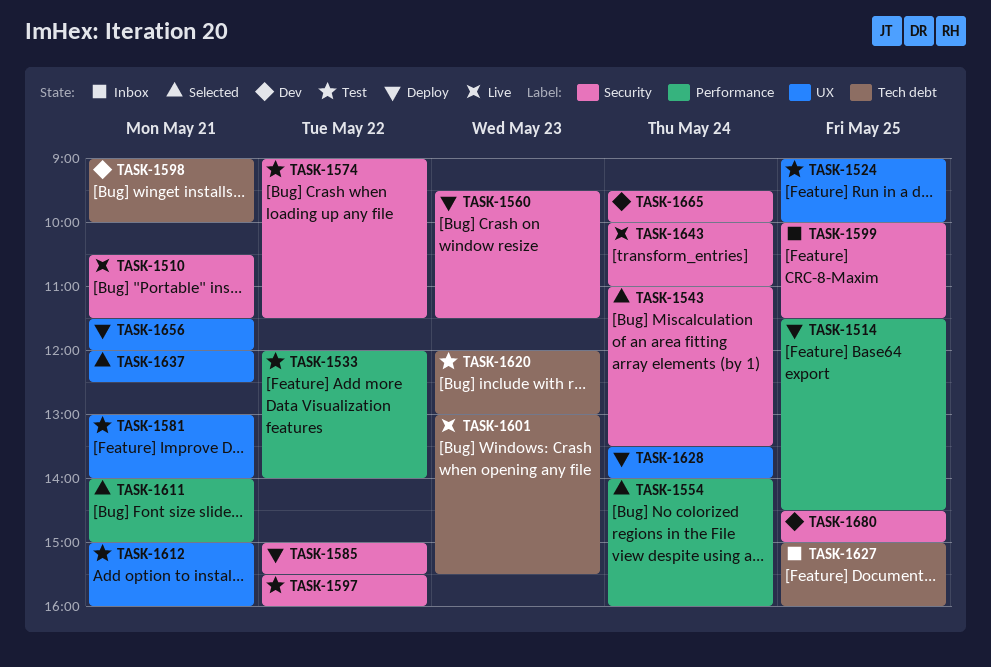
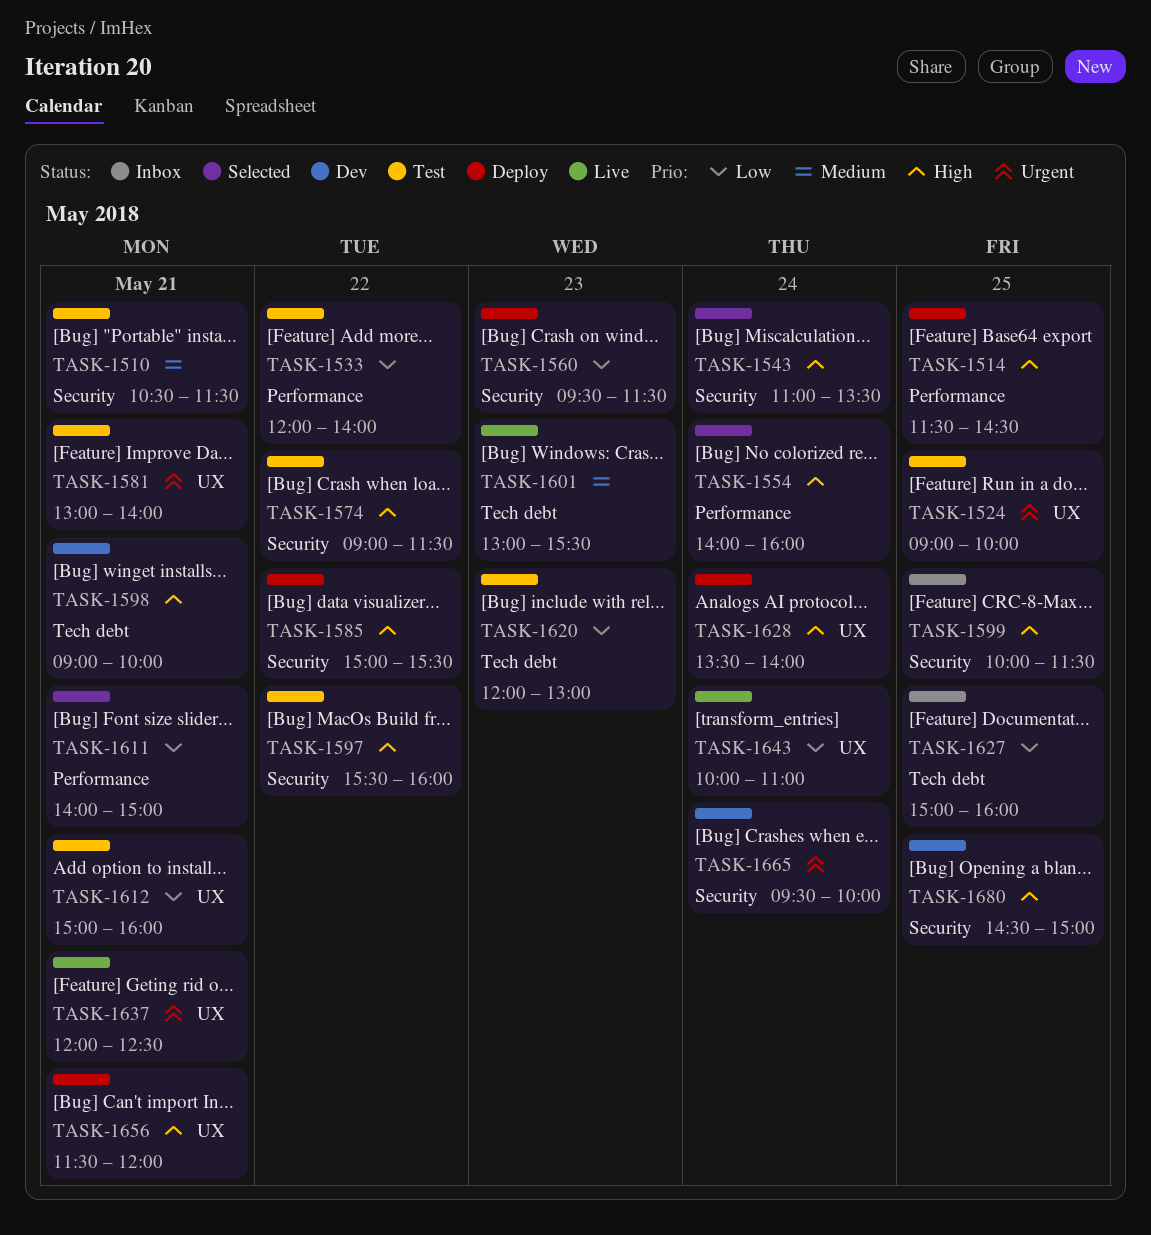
TASK-1510, status: Live -> Test
TASK-1637, status: Selected -> Live
TASK-1643, label: Security -> UX

